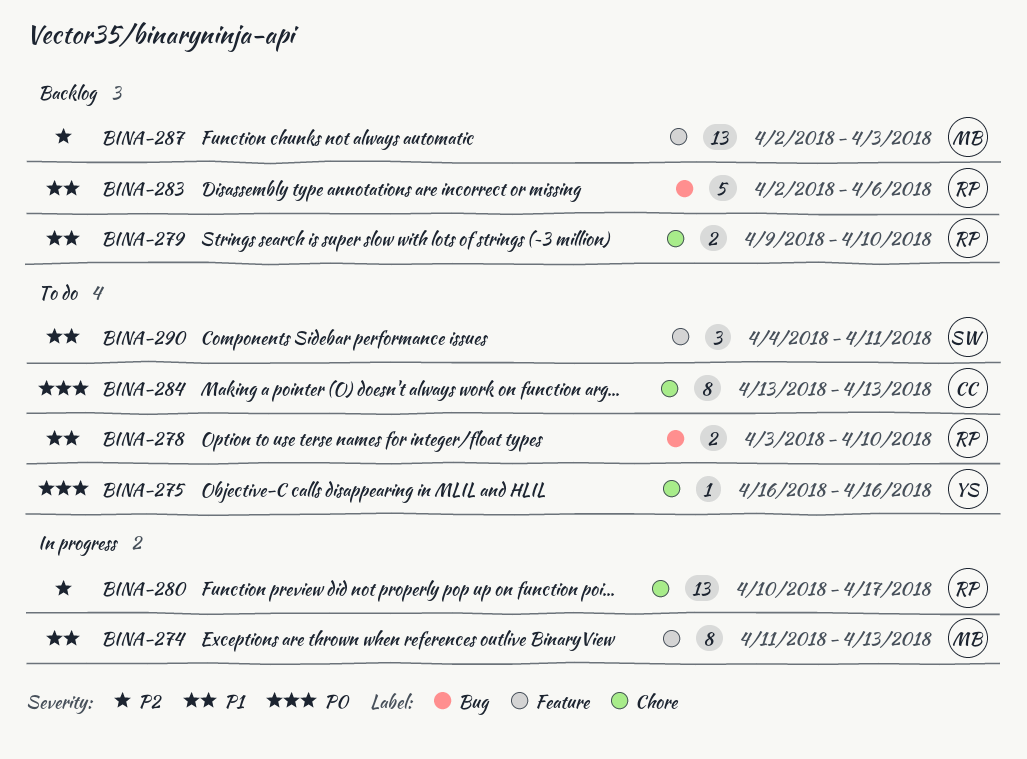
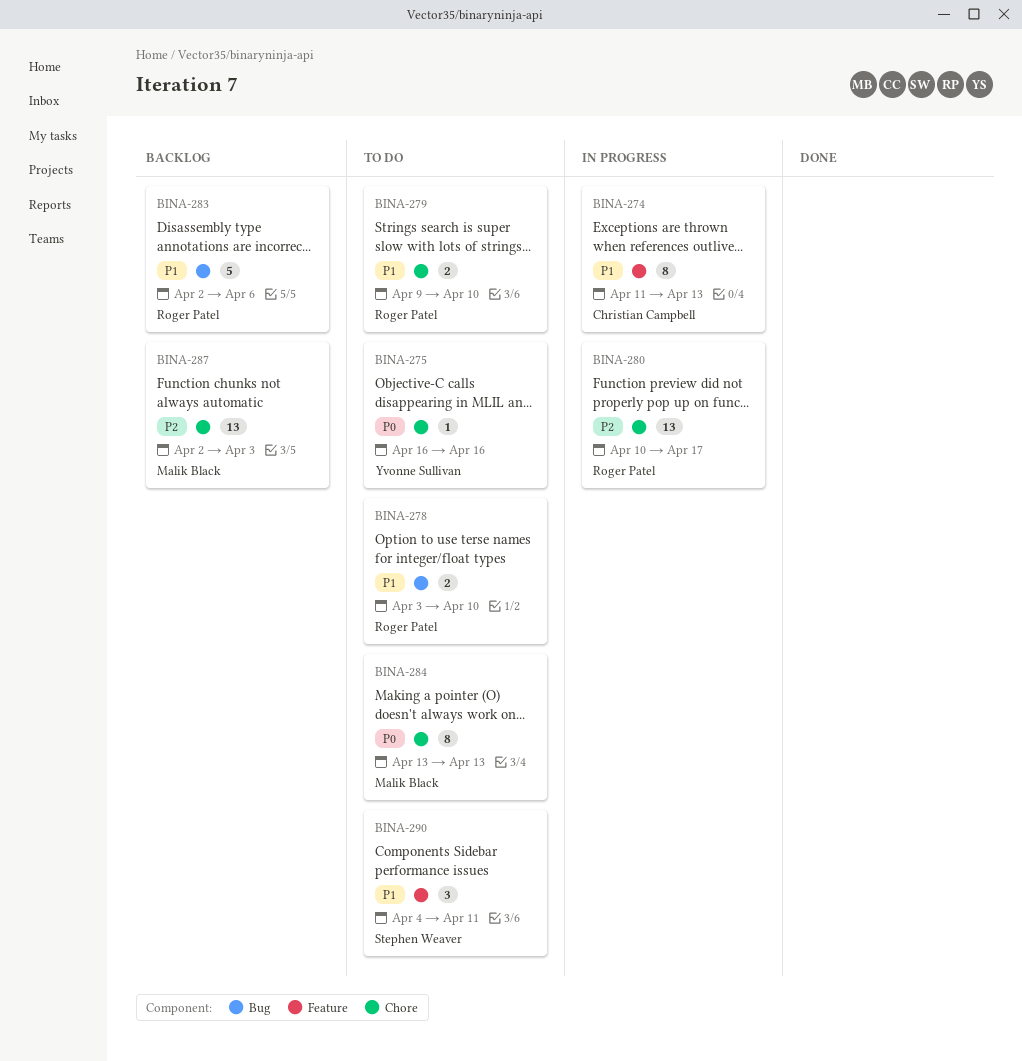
BINA-274, owner: Malik Black -> Christian Campbell
BINA-279, status: Backlog -> To do
BINA-284, owner: Christian Campbell -> Malik Black
BINA-287, label: Feature -> Chore

